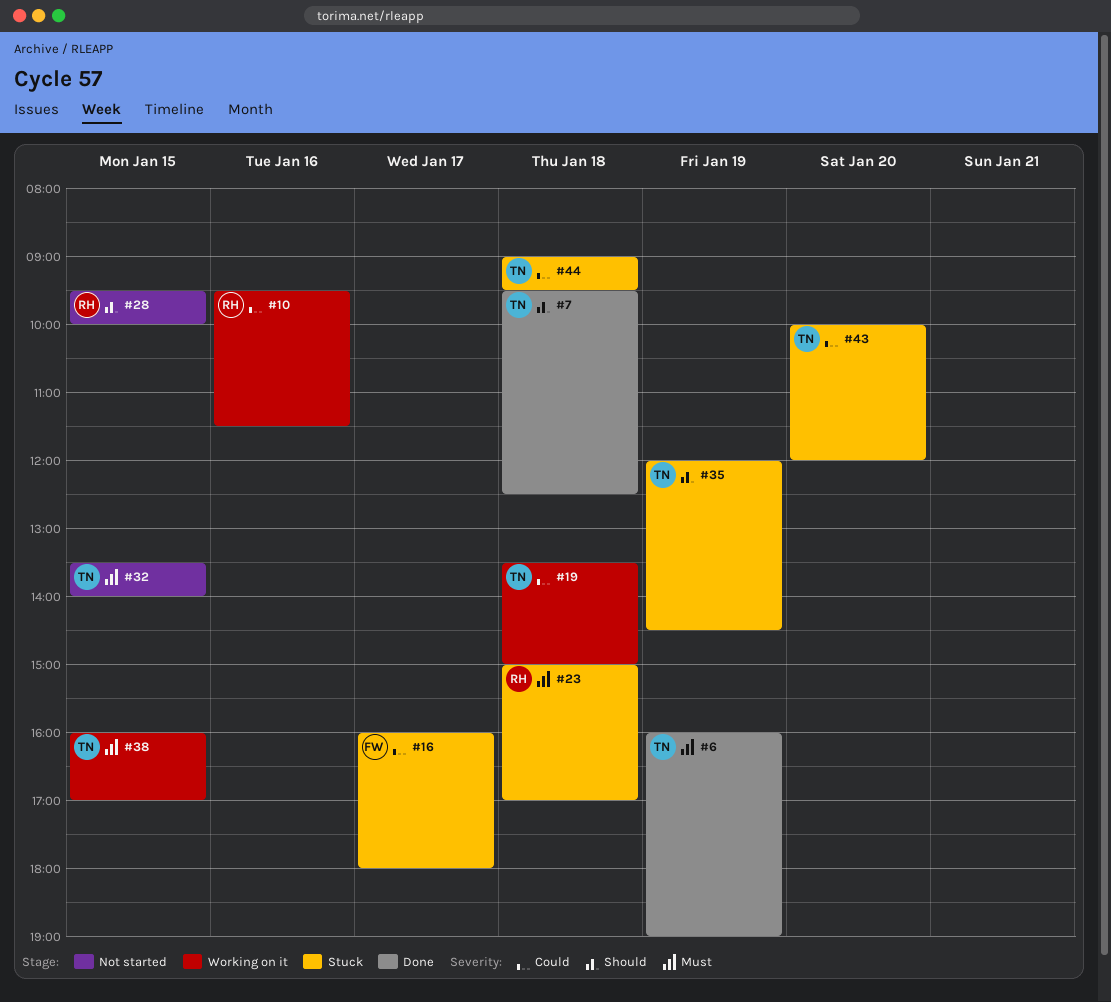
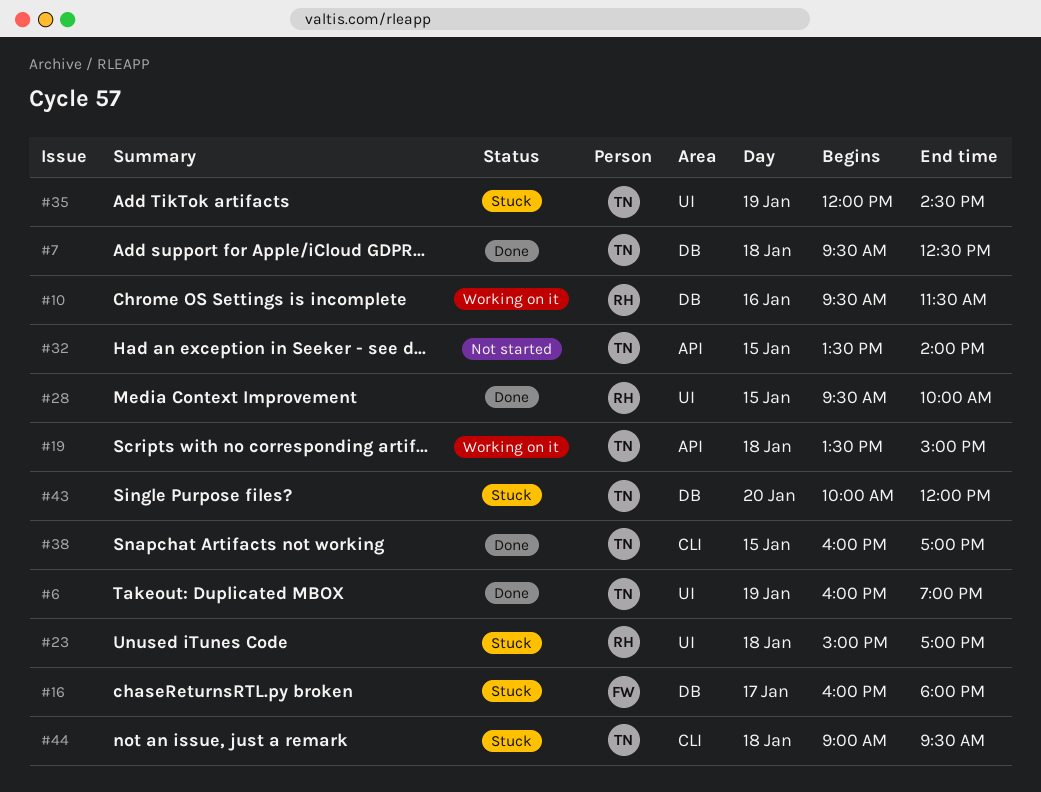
#28, status: Not started -> Done
#38, status: Working on it -> Done

